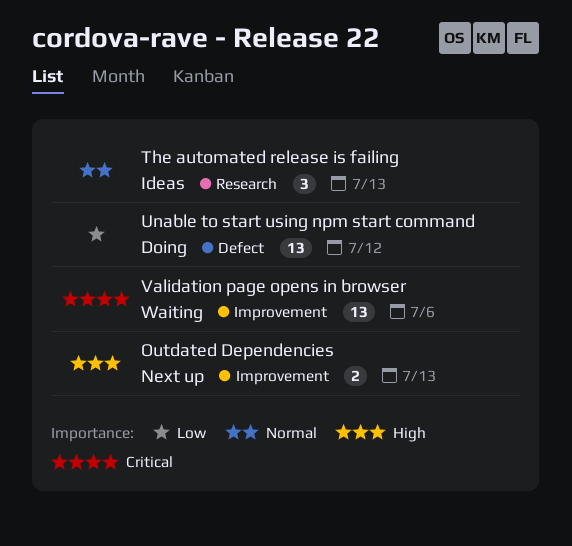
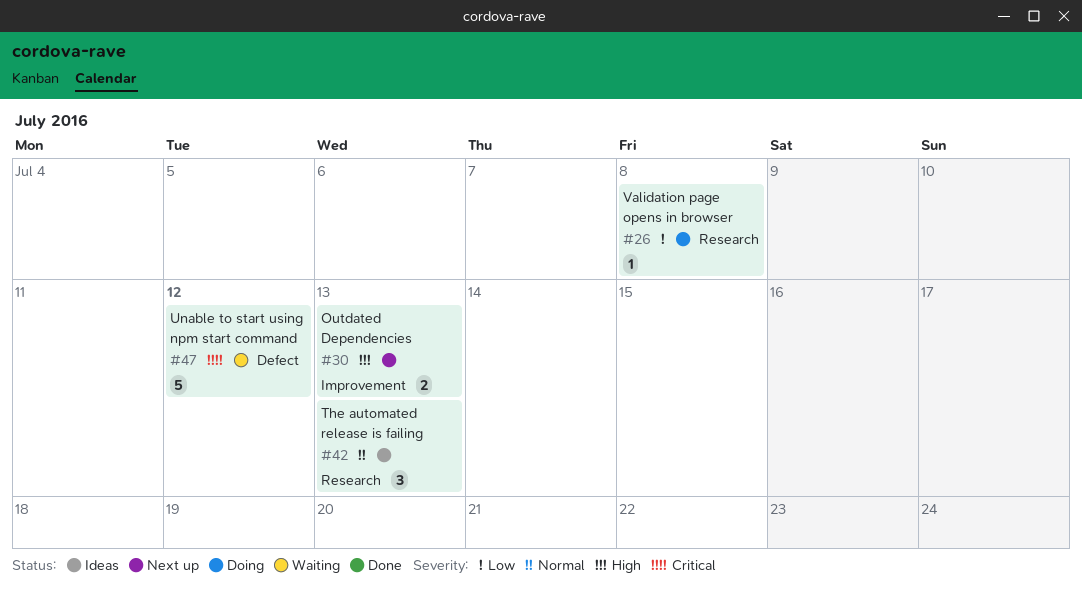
Unable to start using npm start command, status: Doing -> Waiting
Unable to start using npm start command, priority: Low -> Critical
Unable to start using npm start command, estimate: 13 -> 5
Validation page opens in browser, status: Waiting -> Doing
Validation page opens in browser, priority: Critical -> Low
Validation page opens in browser, label: Improvement -> Research
Validation page opens in browser, estimate: 13 -> 1
Validation page opens in browser, due: Jul 6 -> Jul 8

